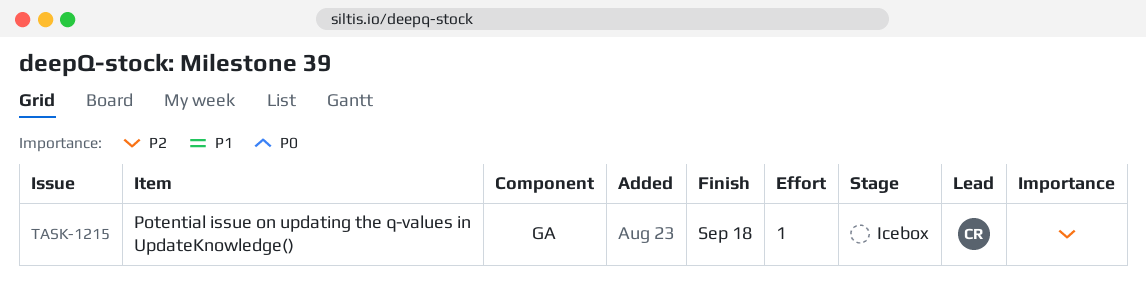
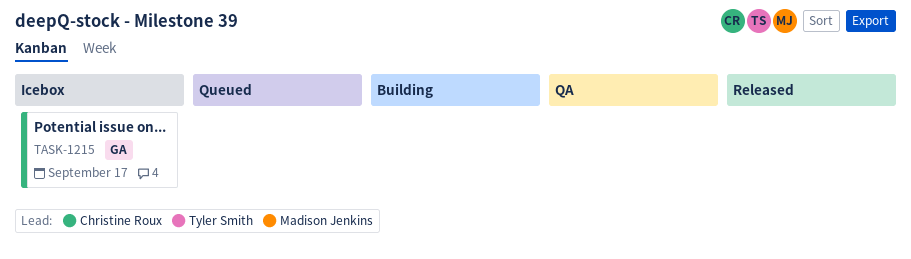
TASK-1215, due: Sep 18 -> Sep 17

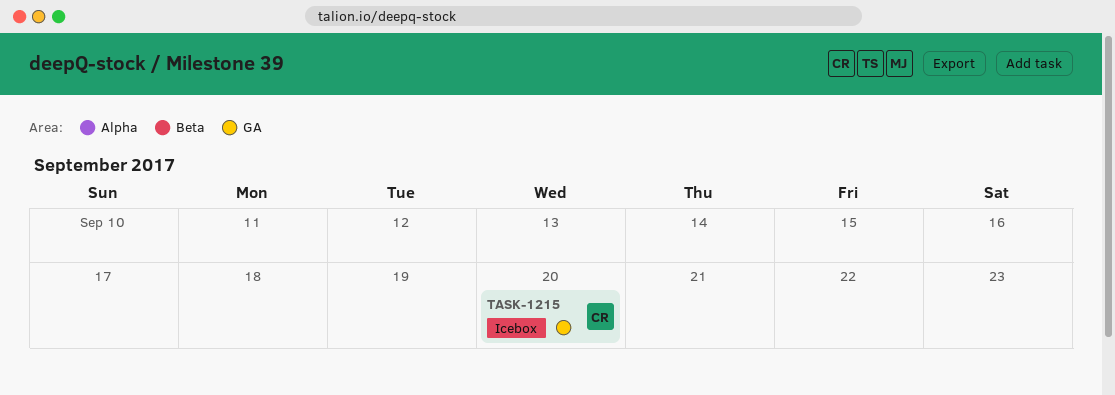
TASK-1215, due: Sep 17 -> Sep 20

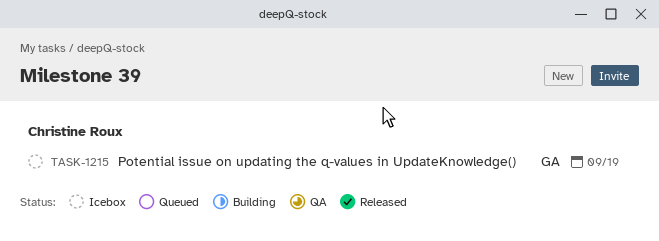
TASK-1215, due: Sep 20 -> Sep 19

